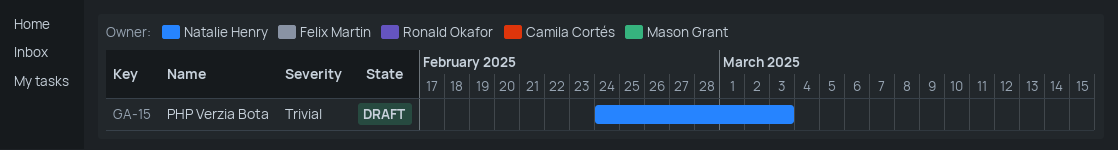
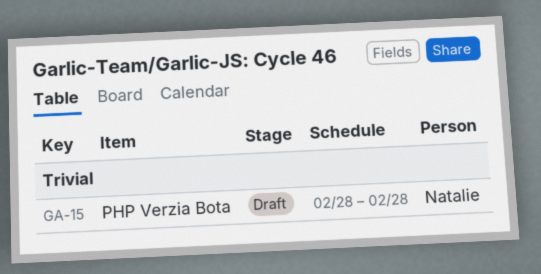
GA-15, start: Feb 24 -> Feb 28
GA-15, due: Mar 3 -> Feb 28

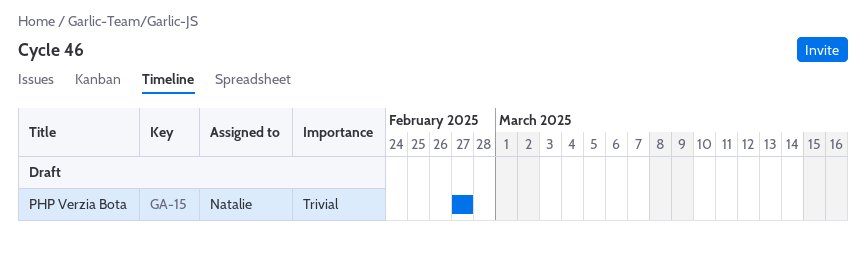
GA-15, start: Feb 28 -> Feb 27
GA-15, due: Feb 28 -> Feb 27

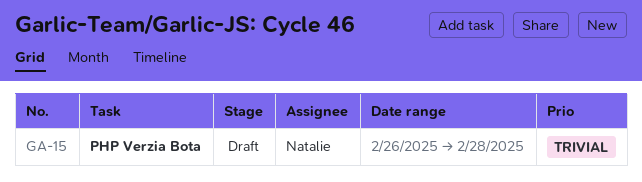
GA-15, start: Feb 27 -> Feb 26
GA-15, due: Feb 27 -> Feb 28

